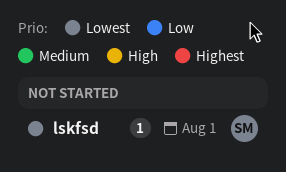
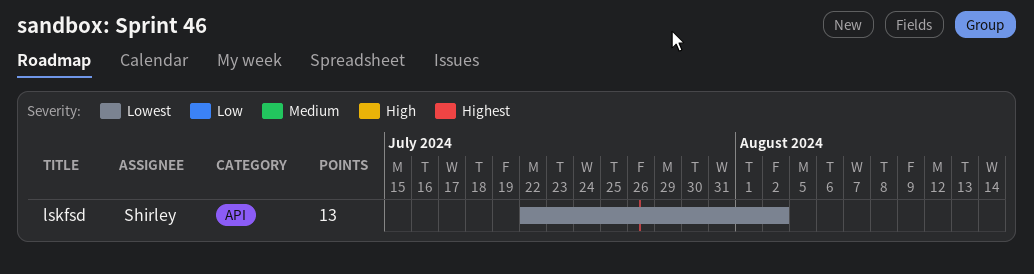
lskfsd, estimate: 1 -> 13
lskfsd, due: Aug 1 -> Aug 2

